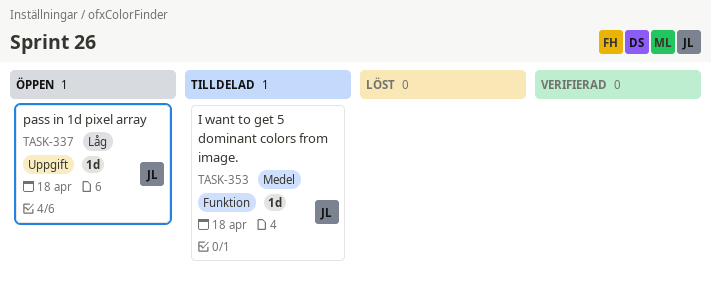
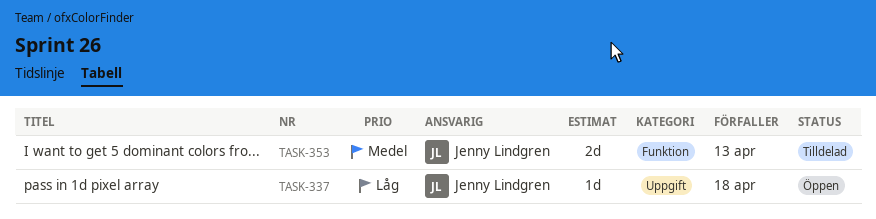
TASK-353, estimate: 1d -> 2d
TASK-353, due: Apr 18 -> Apr 13

